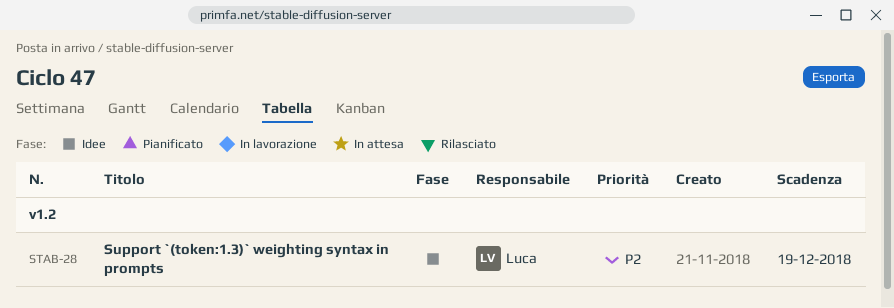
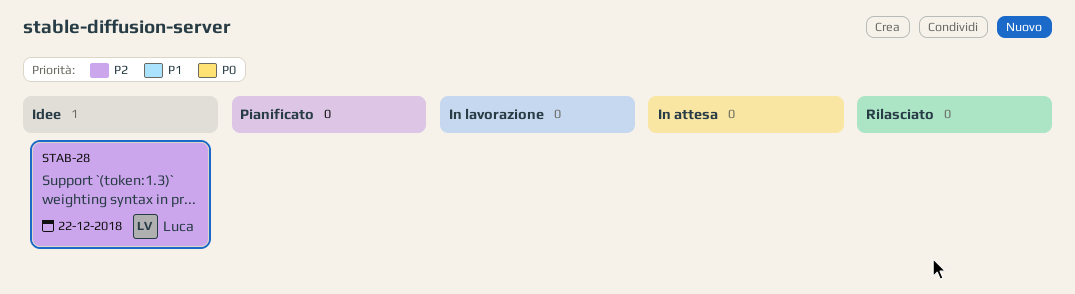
STAB-28, due: Dec 19 -> Dec 22

